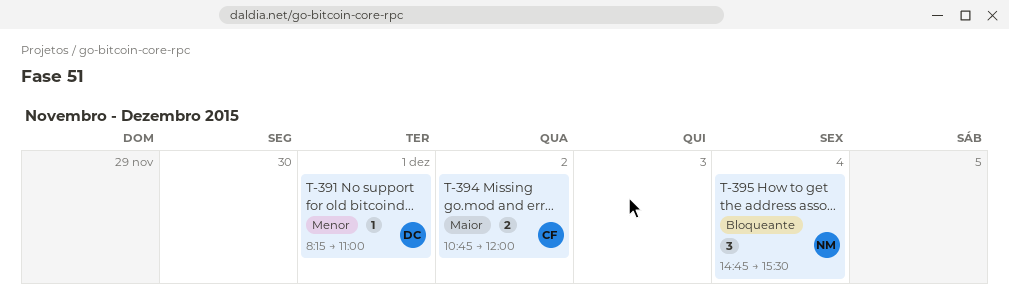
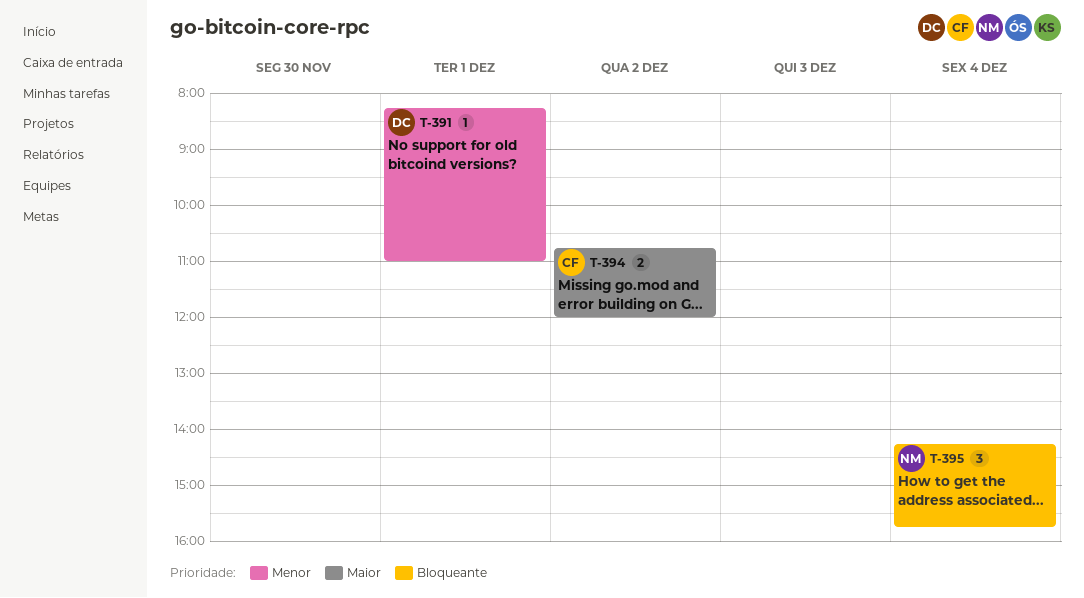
T-395, begins: 14:45 -> 14:15
T-395, ends: 15:30 -> 15:45

